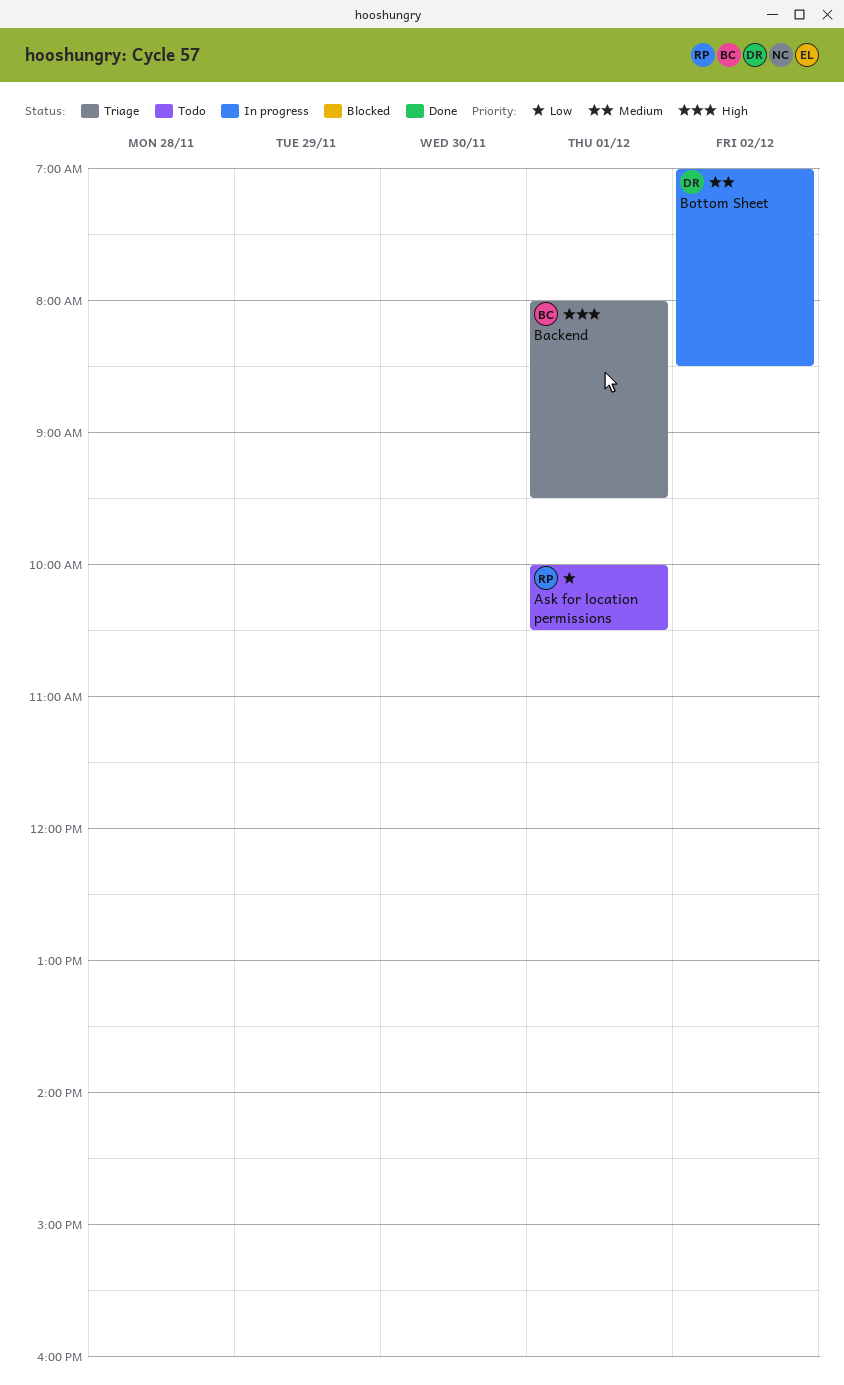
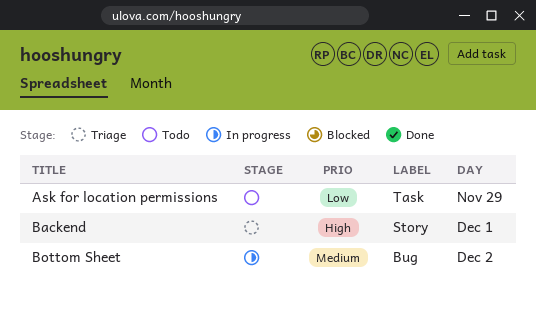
Ask for location permissions, day: Dec 1 -> Nov 29

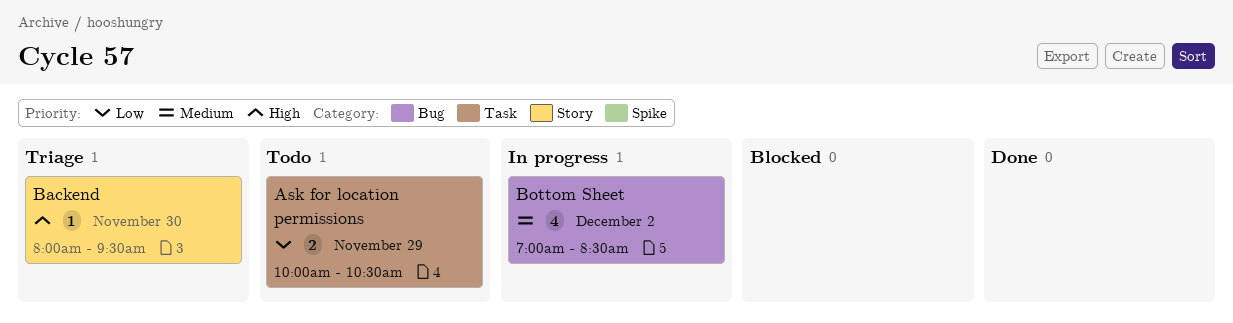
Backend, day: Dec 1 -> Nov 30

